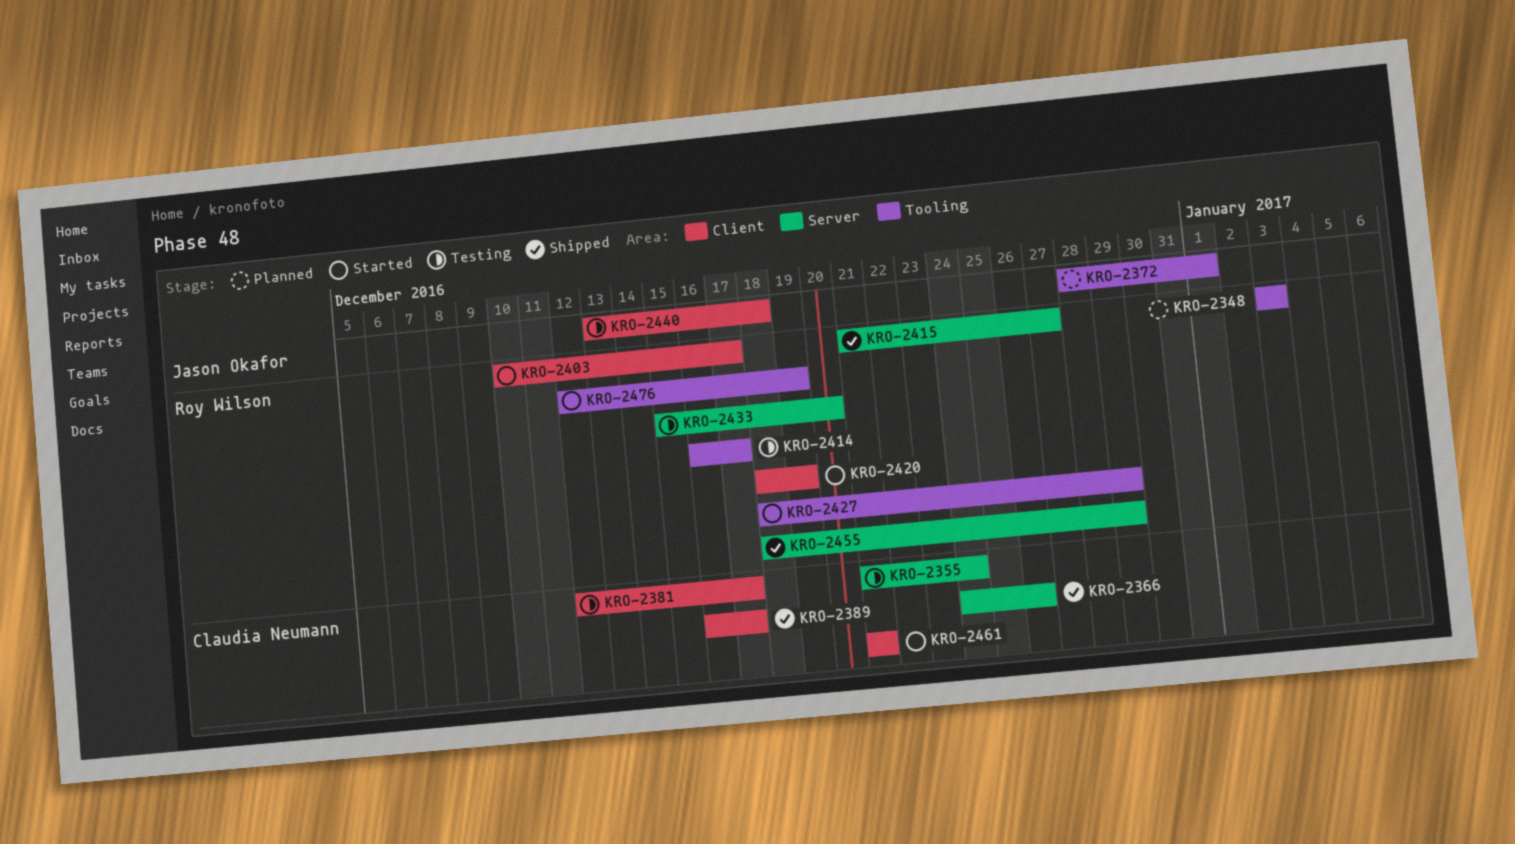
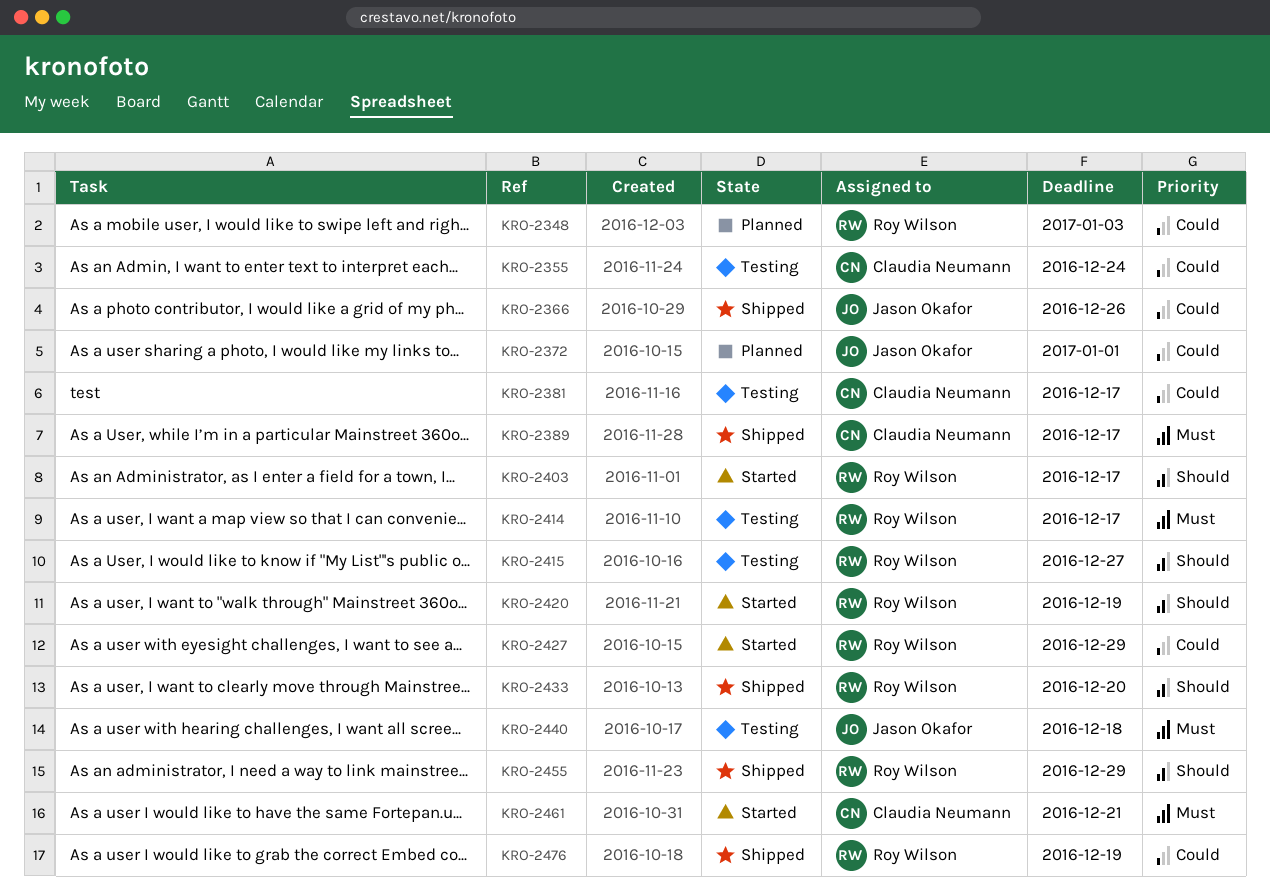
KRO-2366, owner: Claudia Neumann -> Jason Okafor
KRO-2415, status: Shipped -> Testing
KRO-2433, status: Testing -> Shipped
KRO-2476, status: Started -> Shipped

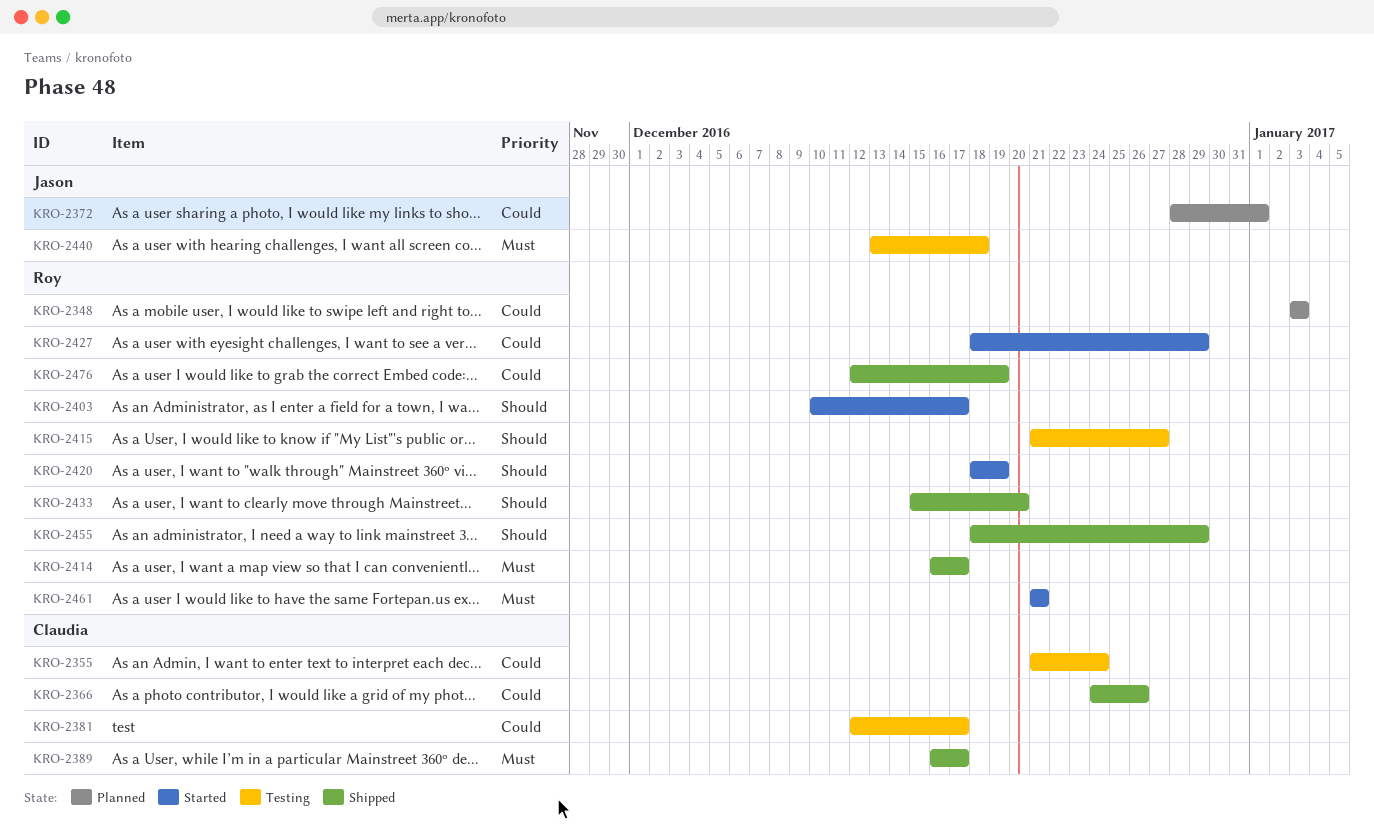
KRO-2366, owner: Jason Okafor -> Claudia Neumann
KRO-2414, status: Testing -> Shipped
KRO-2461, owner: Claudia Neumann -> Roy Wilson

